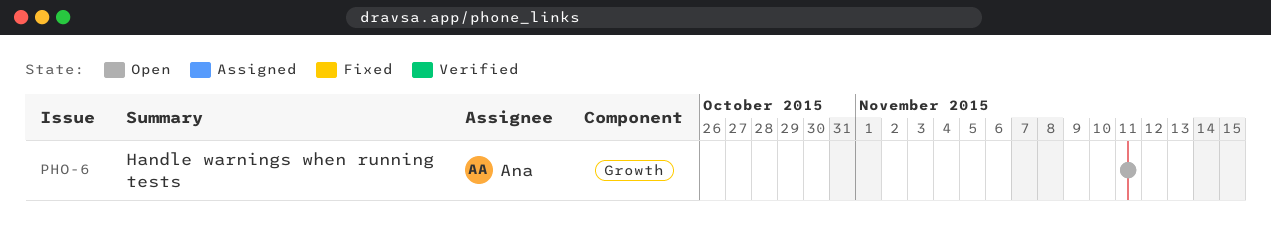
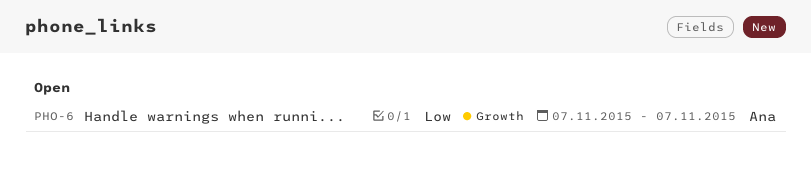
PHO-6, start: Nov 11 -> Nov 7
PHO-6, due: Nov 11 -> Nov 7

